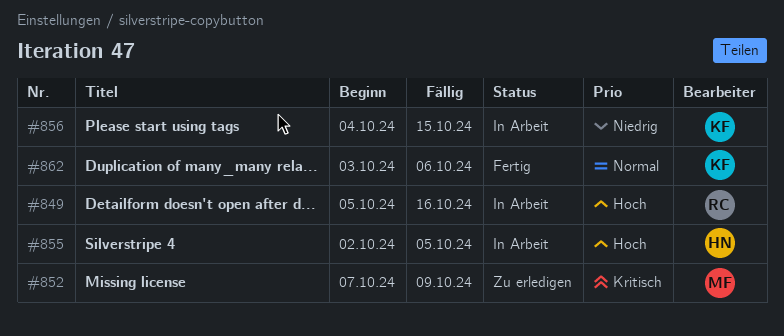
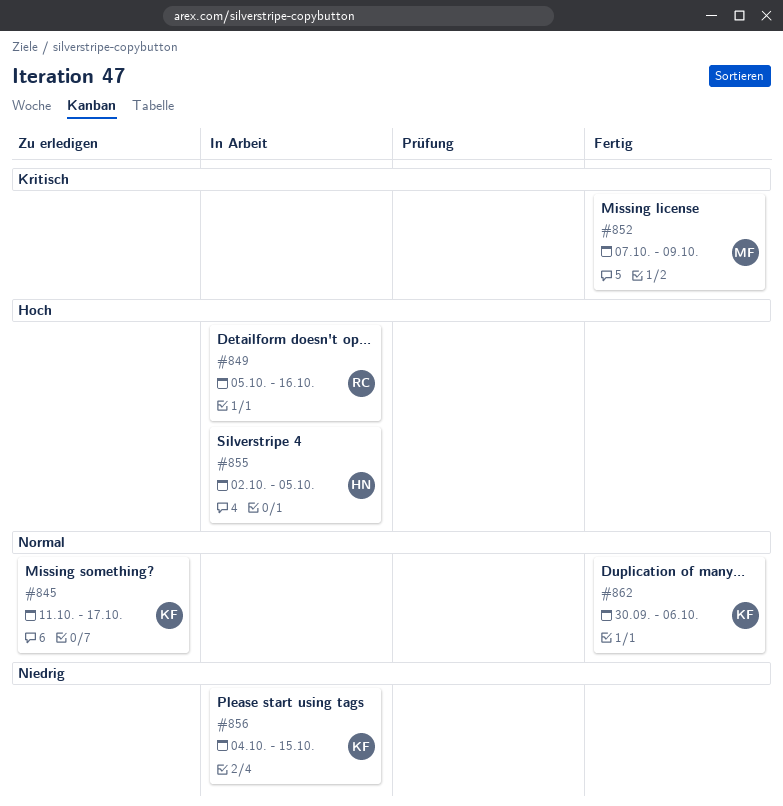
#845: none -> present
#852, status: Zu erledigen -> Fertig
#862, start: Oct 3 -> Sep 30

